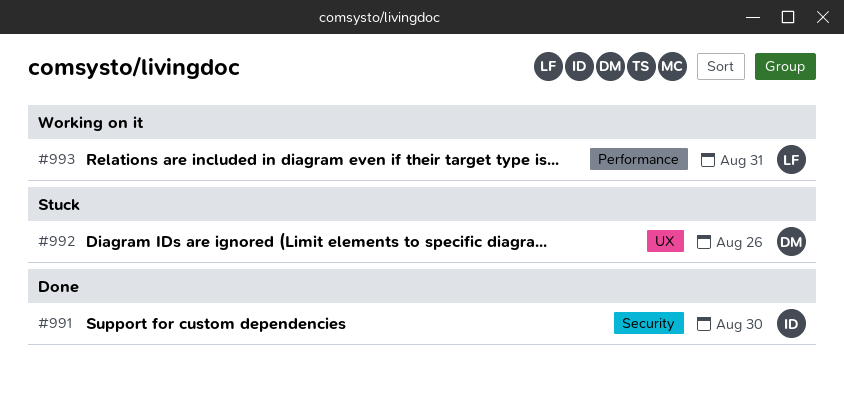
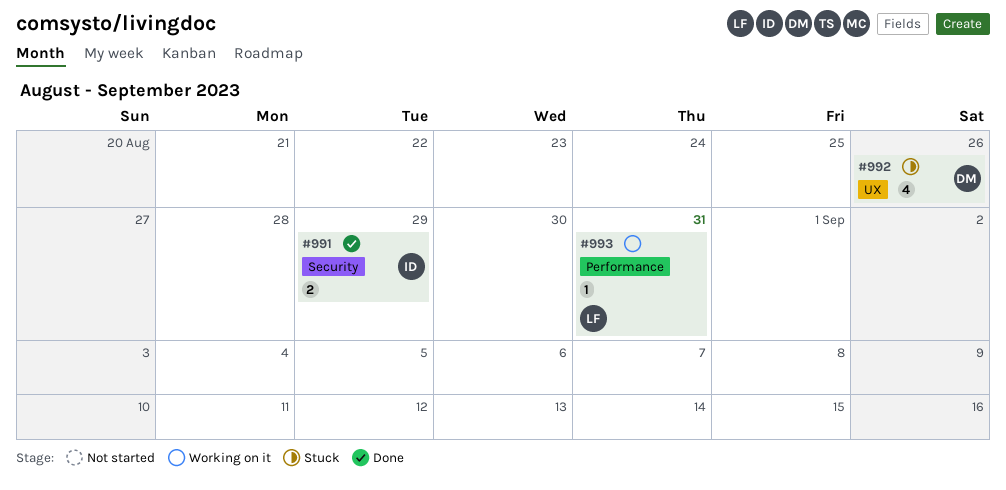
#991, due: Aug 30 -> Aug 29

